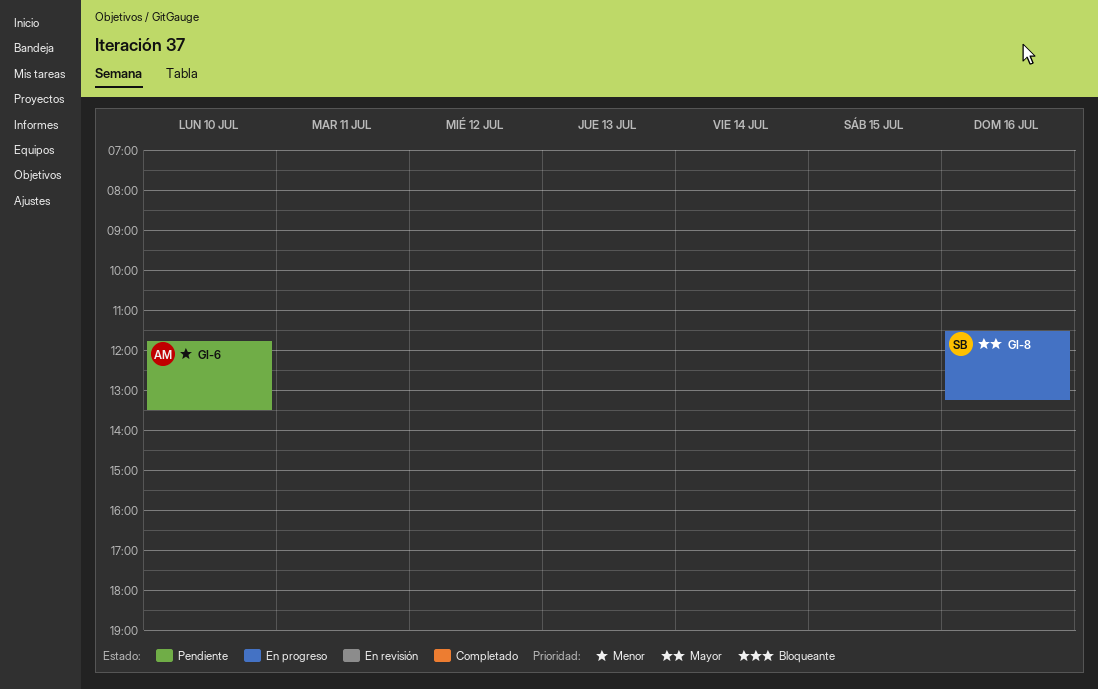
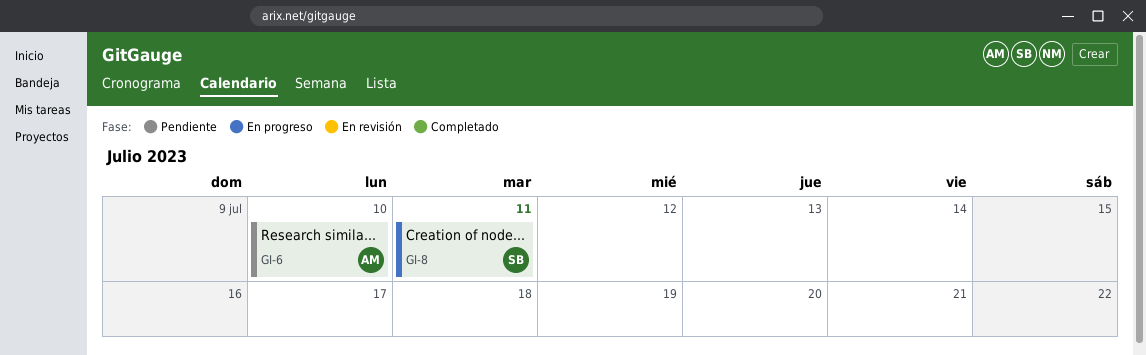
GI-8, day: Jul 16 -> Jul 11

